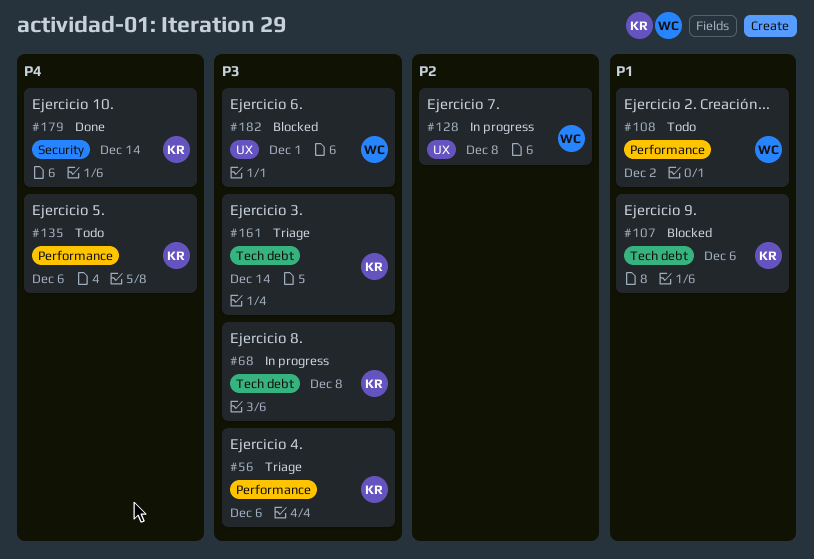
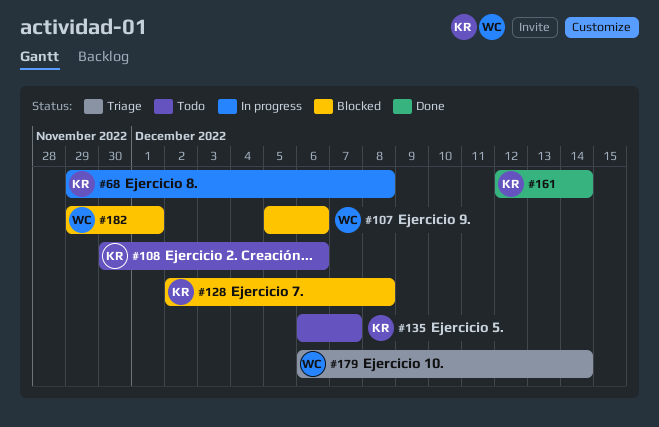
#56: present -> none
#107, owner: KR -> WC
#108, owner: WC -> KR
#108, due: Dec 2 -> Dec 6
#128, status: In progress -> Blocked
#128, owner: WC -> KR
#135, due: Dec 6 -> Dec 7
#161, status: Triage -> Done
#179, status: Done -> Triage
#179, owner: KR -> WC

